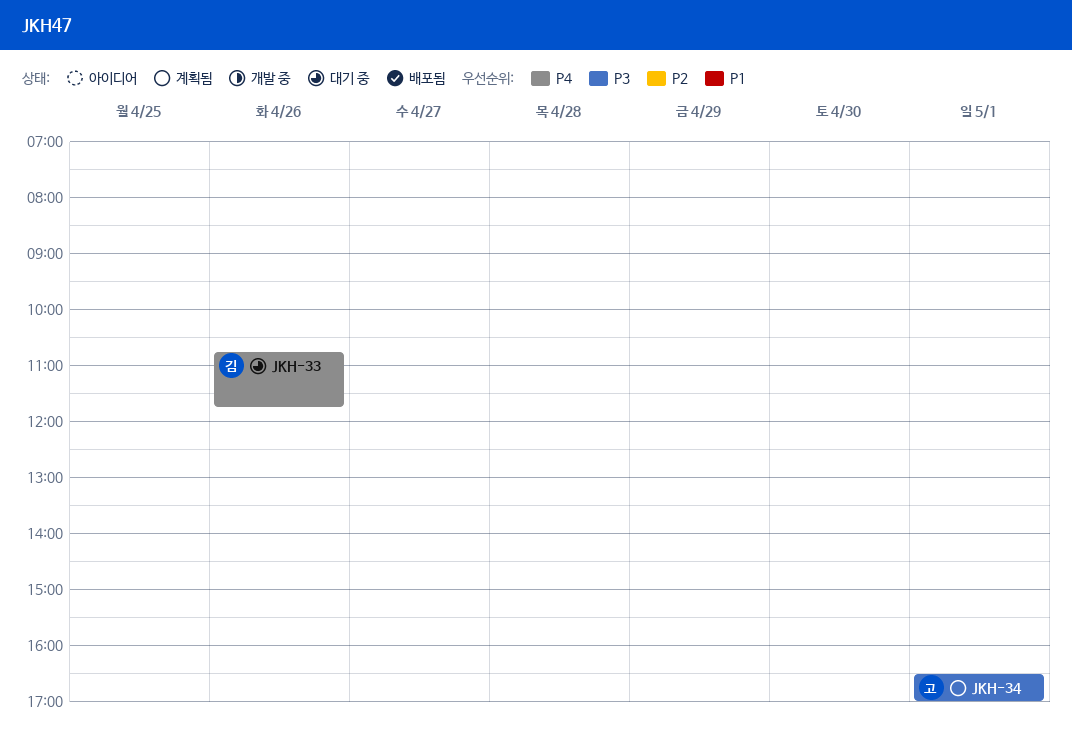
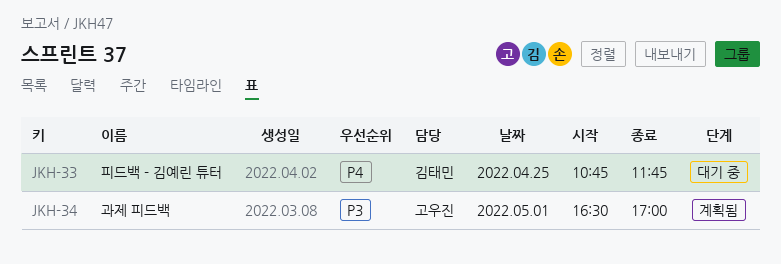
JKH-33, day: Apr 26 -> Apr 25

